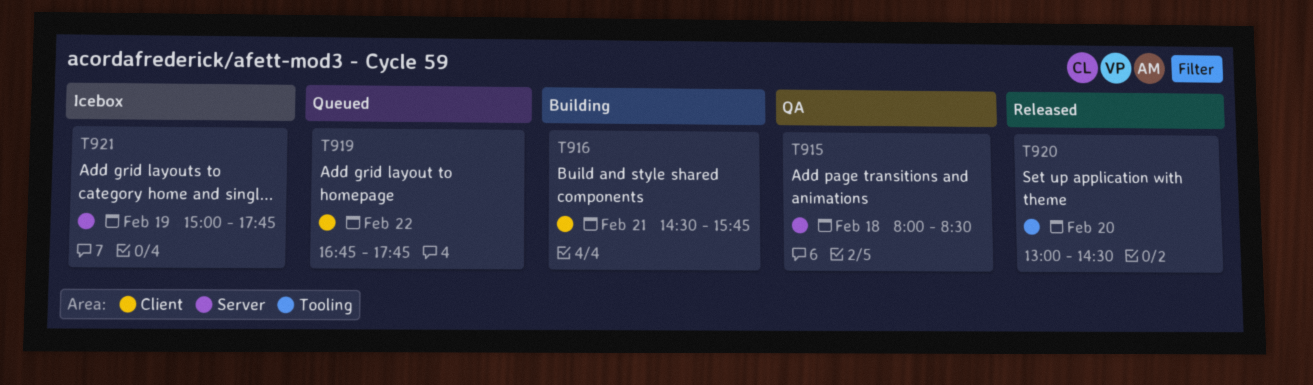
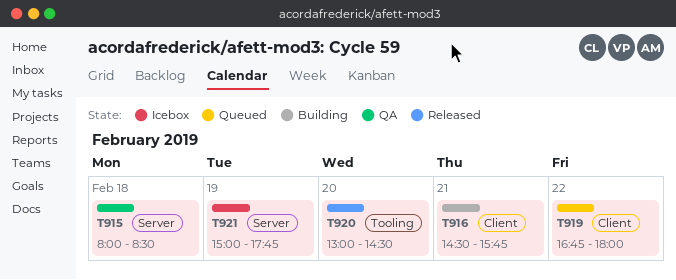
T919, ends: 17:45 -> 18:00

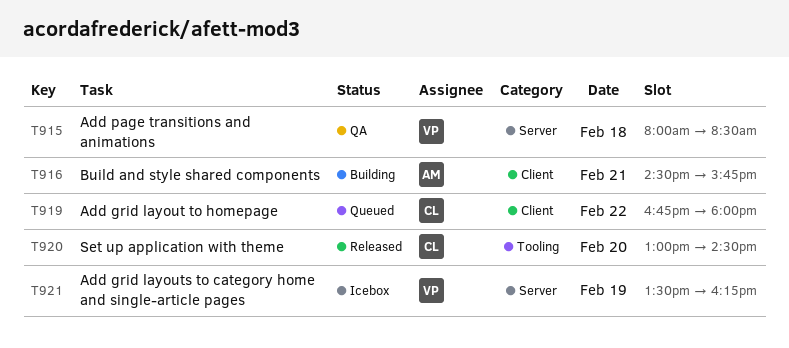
T921, begins: 15:00 -> 13:30
T921, ends: 17:45 -> 16:15

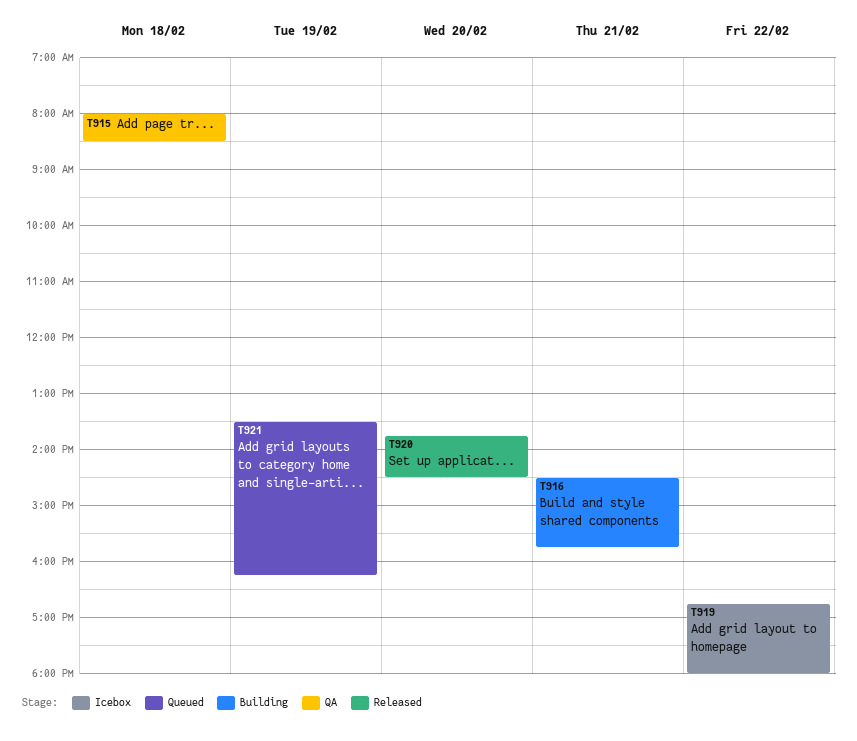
T919, status: Queued -> Icebox
T920, begins: 13:00 -> 13:45
T921, status: Icebox -> Queued

